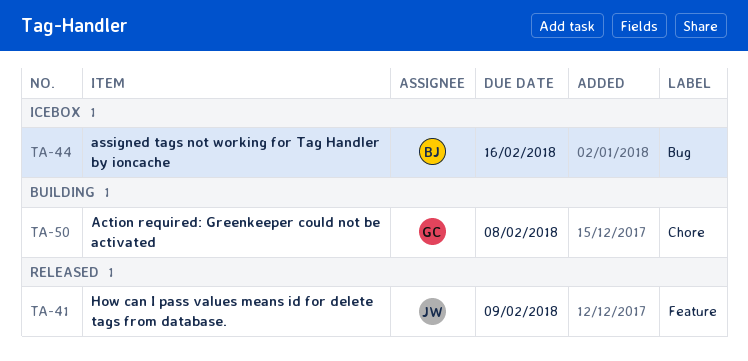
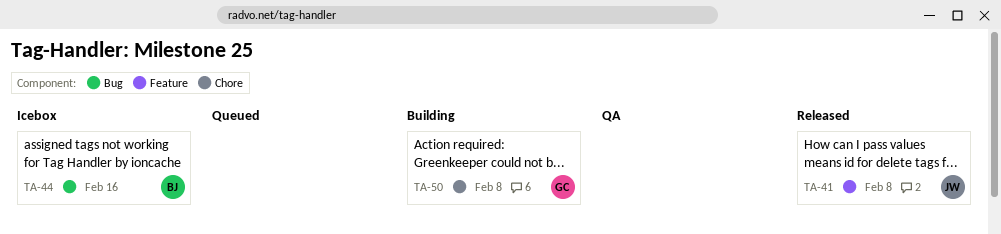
TA-41, due: Feb 9 -> Feb 8

